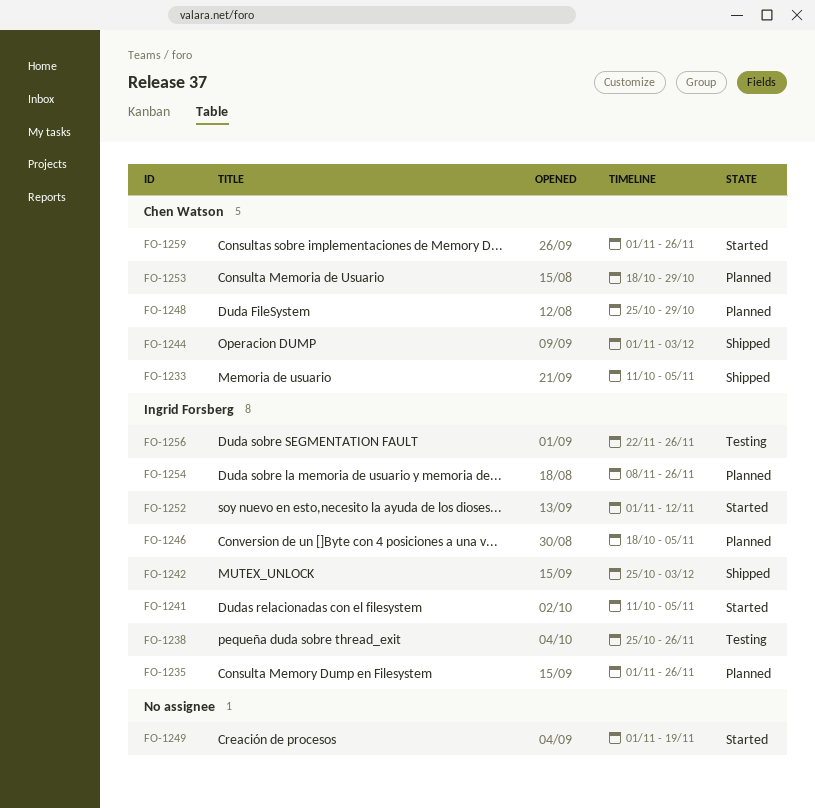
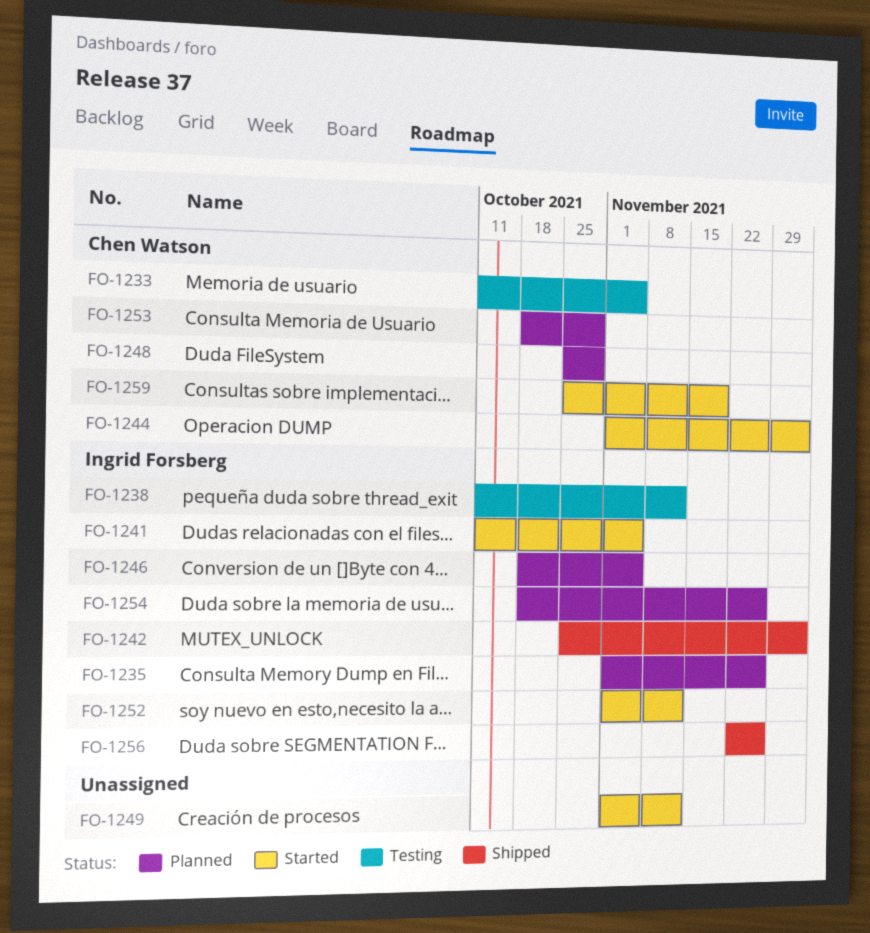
FO-1233, status: Shipped -> Testing
FO-1238, start: Oct 25 -> Oct 11
FO-1238, due: Nov 26 -> Nov 12
FO-1244, status: Shipped -> Started
FO-1249, due: Nov 19 -> Nov 12
FO-1254, start: Nov 8 -> Oct 18
FO-1256, status: Testing -> Shipped
FO-1259, start: Nov 1 -> Oct 25
FO-1259, due: Nov 26 -> Nov 19

